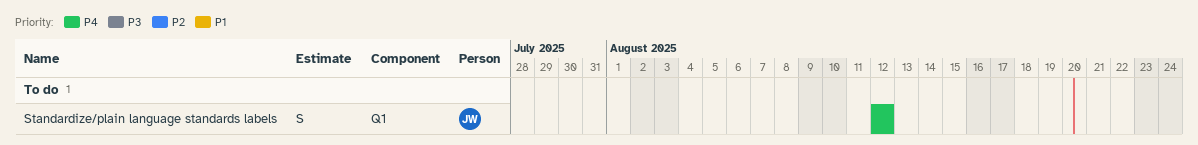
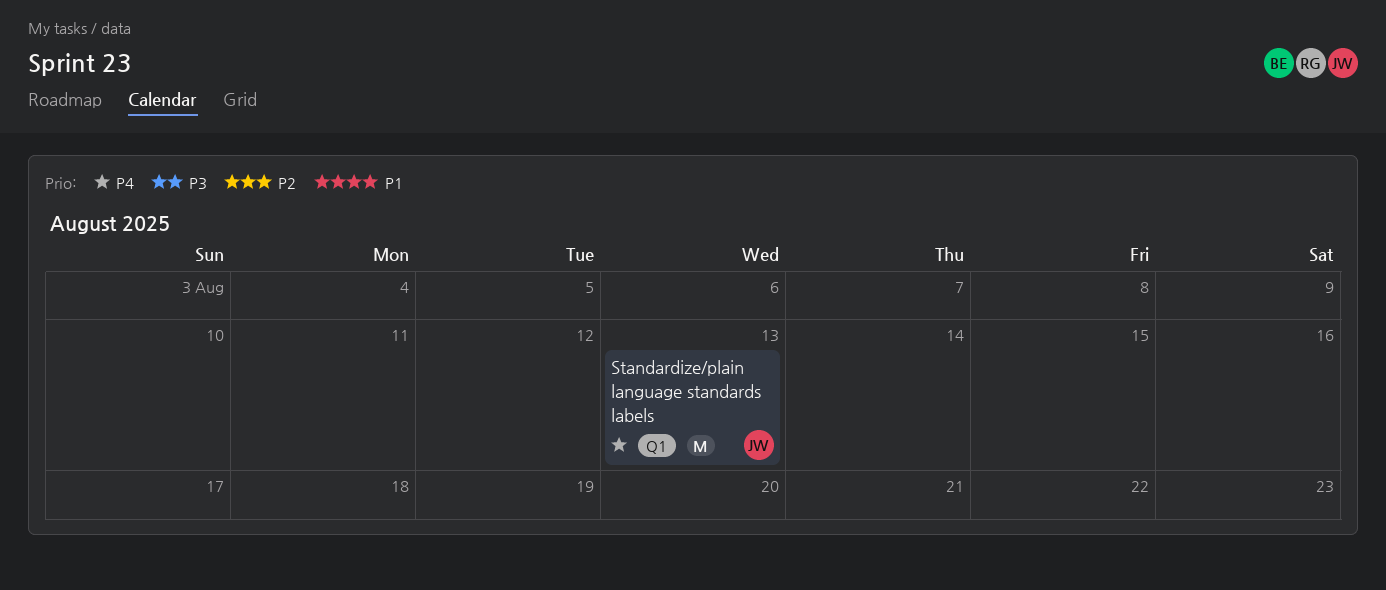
Standardize/plain language standards labels, estimate: S -> M
Standardize/plain language standards labels, due: Aug 12 -> Aug 13

